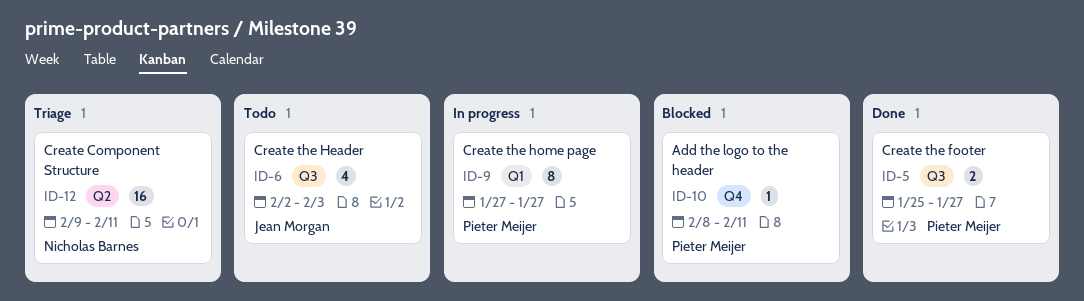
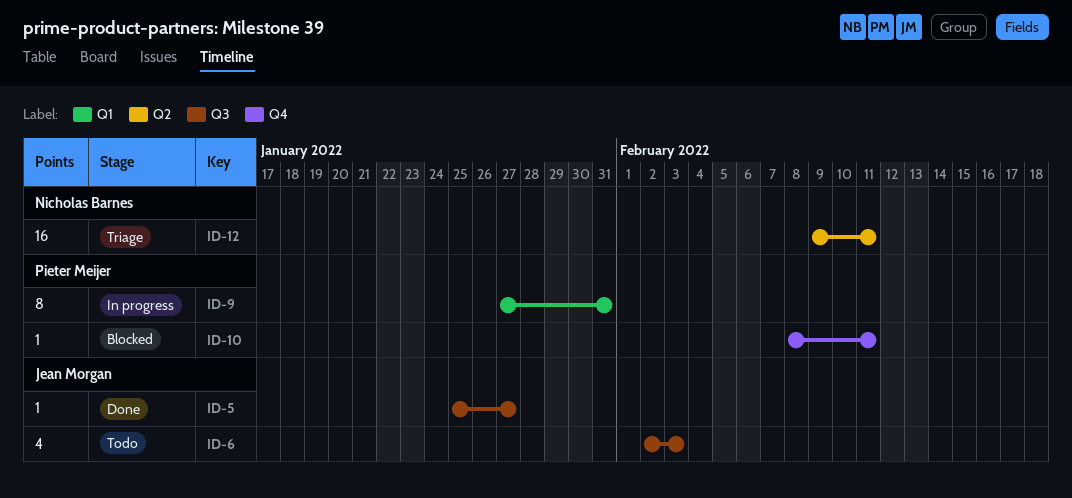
ID-5, owner: Pieter Meijer -> Jean Morgan
ID-5, estimate: 2 -> 1
ID-9, due: Jan 27 -> Jan 31

